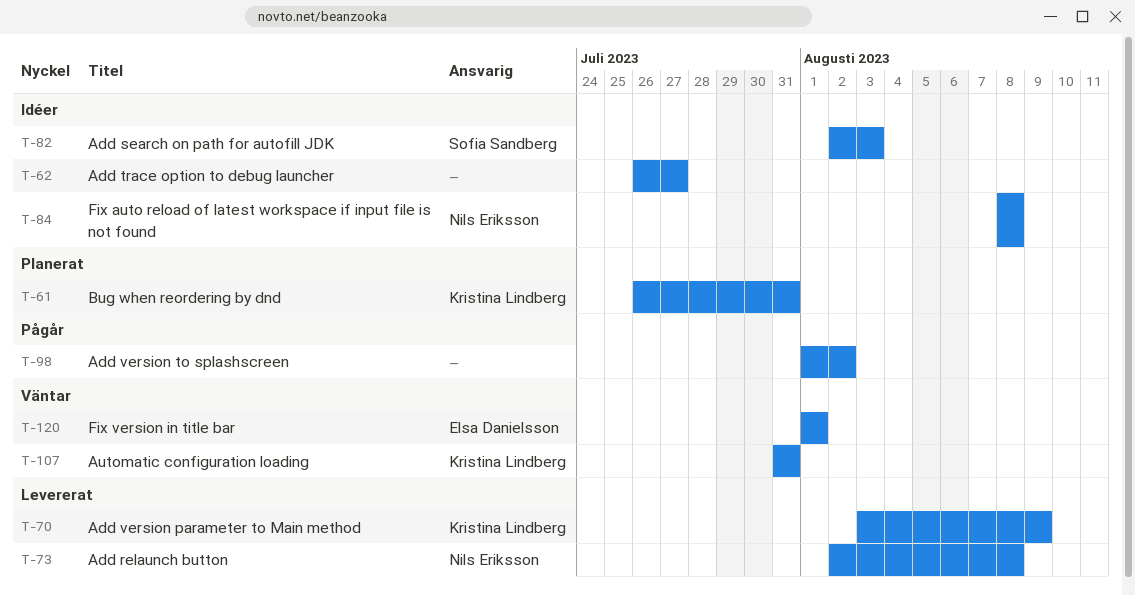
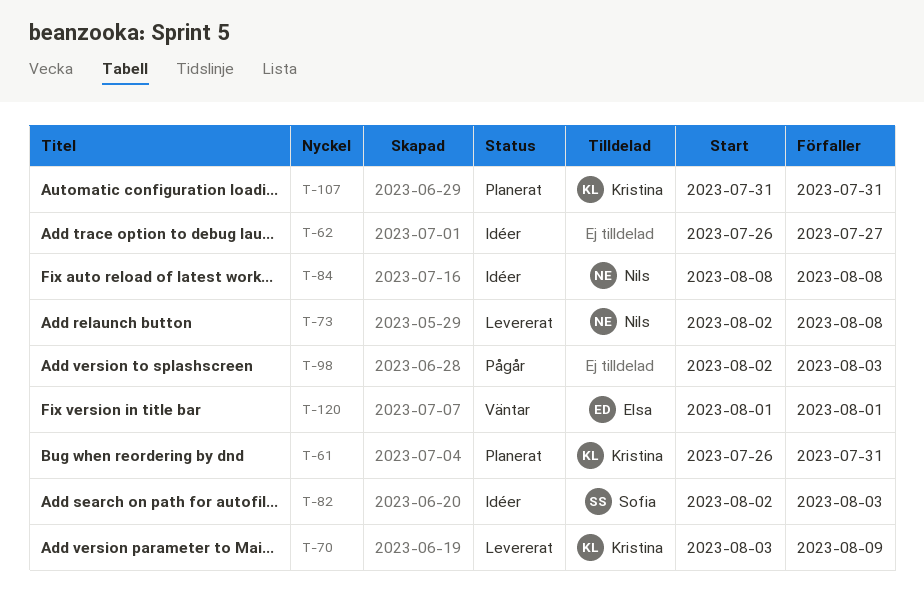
T-98, start: Aug 1 -> Aug 2
T-98, due: Aug 2 -> Aug 3
T-107, status: Väntar -> Planerat

